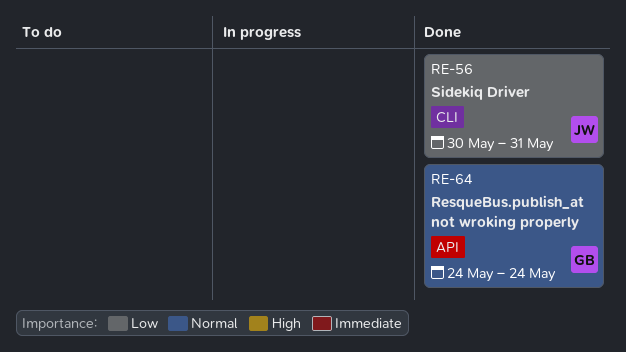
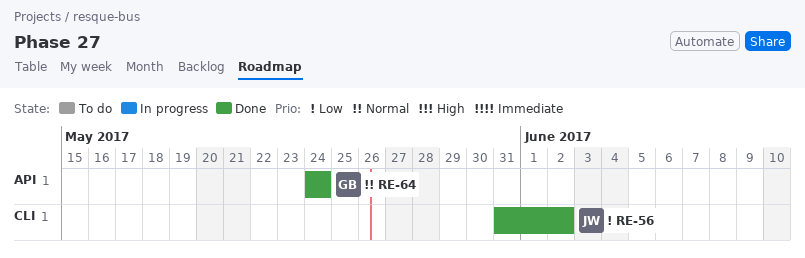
RE-56, start: May 30 -> May 31
RE-56, due: May 31 -> Jun 2

